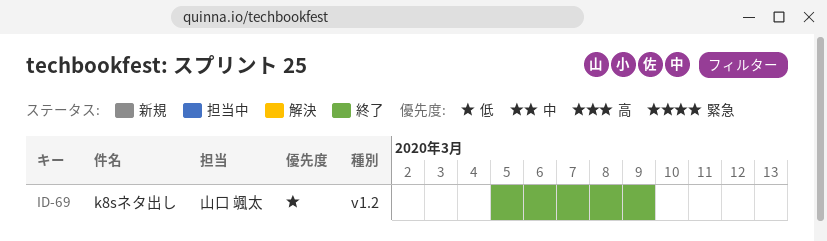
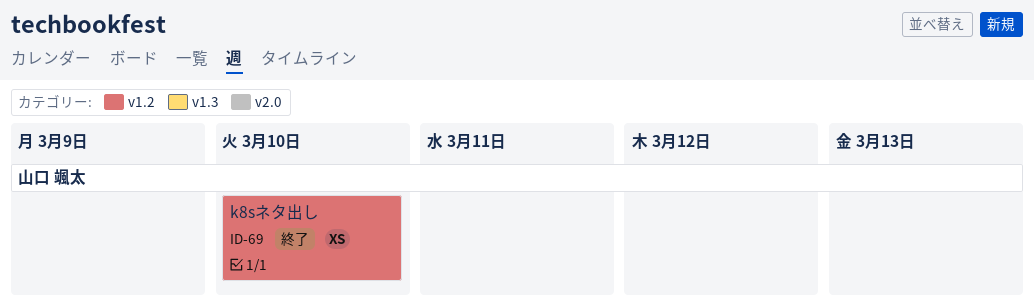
ID-69, due: Mar 9 -> Mar 10

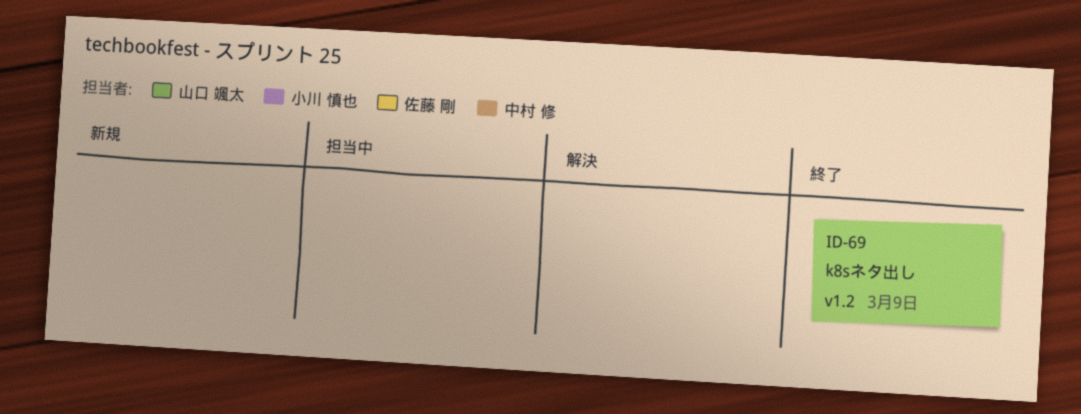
ID-69, due: Mar 10 -> Mar 9

